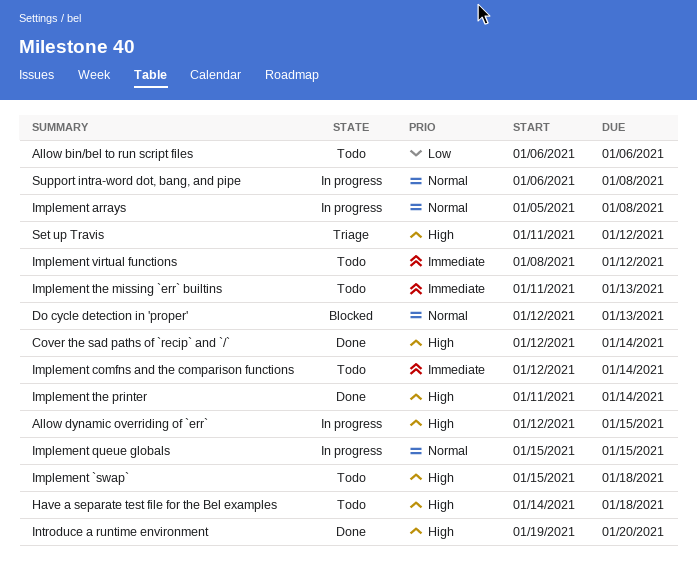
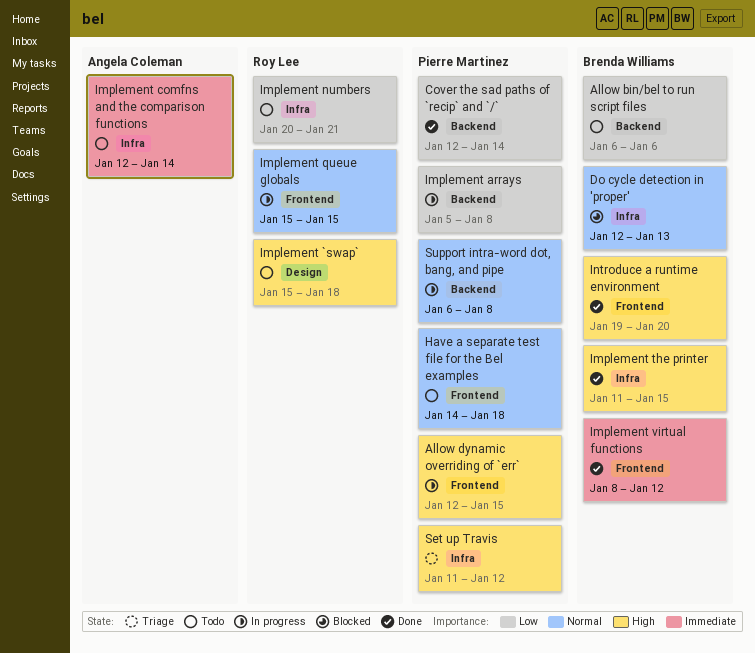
Cover the sad paths of `recip` and `/`, priority: High -> Low
Have a separate test file for the Bel examples, priority: High -> Normal
Implement arrays, priority: Normal -> Low
Implement numbers: none -> present
Implement the missing `err` builtins: present -> none
Implement the printer, due: Jan 14 -> Jan 15
Implement virtual functions, status: Todo -> Done

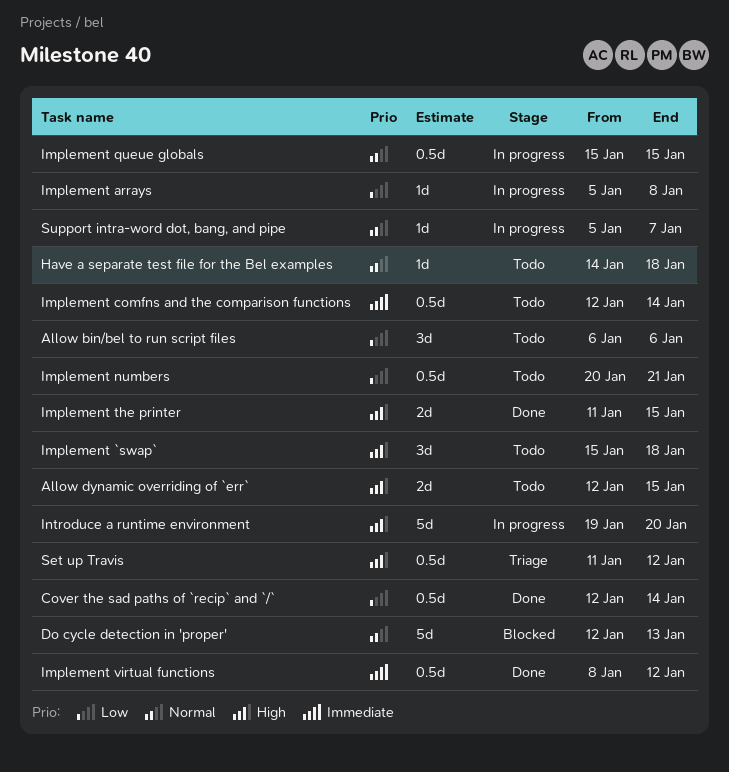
Allow dynamic overriding of `err`, status: In progress -> Todo
Introduce a runtime environment, status: Done -> In progress
Support intra-word dot, bang, and pipe, start: Jan 6 -> Jan 5
Support intra-word dot, bang, and pipe, due: Jan 8 -> Jan 7

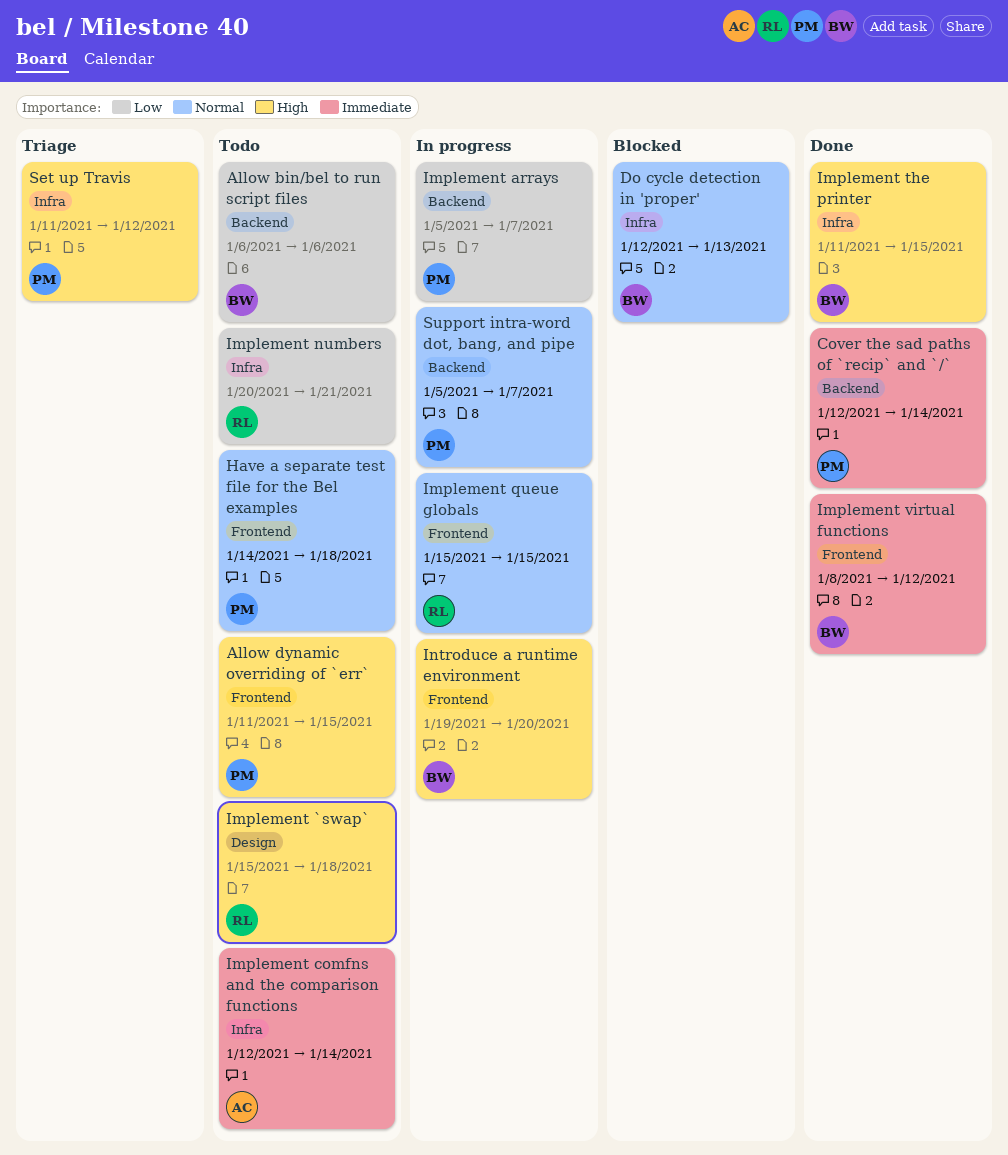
Allow dynamic overriding of `err`, start: Jan 12 -> Jan 11
Cover the sad paths of `recip` and `/`, priority: Low -> Immediate
Implement arrays, due: Jan 8 -> Jan 7

